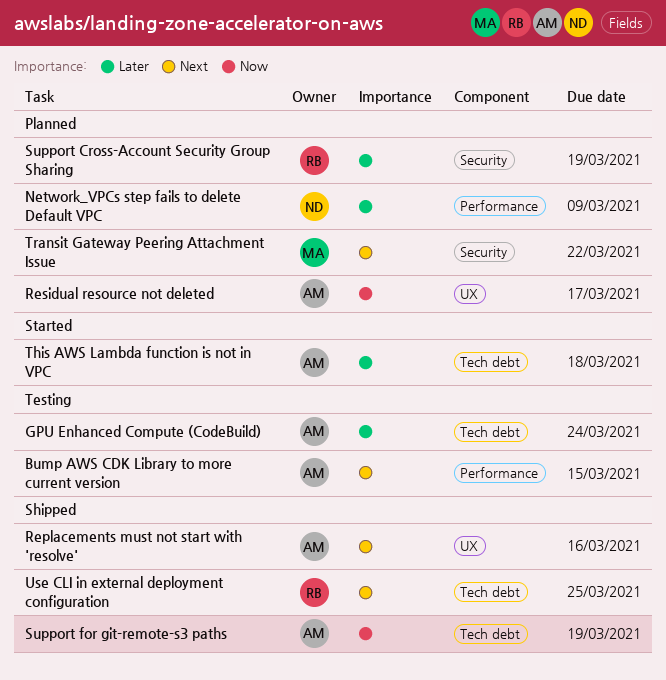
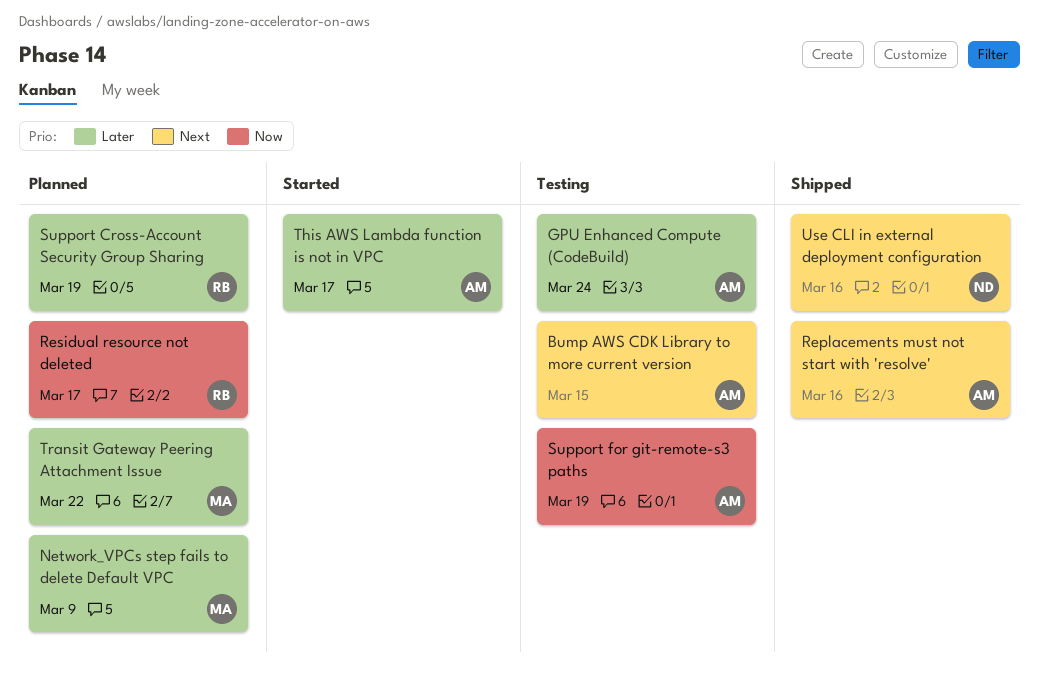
Network_VPCs step fails to delete Default VPC, owner: ND -> MA
Residual resource not deleted, owner: AM -> RB
Support for git-remote-s3 paths, status: Shipped -> Testing
This AWS Lambda function is not in VPC, due: Mar 18 -> Mar 17
Transit Gateway Peering Attachment Issue, priority: Next -> Later
Use CLI in external deployment configuration, owner: RB -> ND
Use CLI in external deployment configuration, due: Mar 25 -> Mar 16

